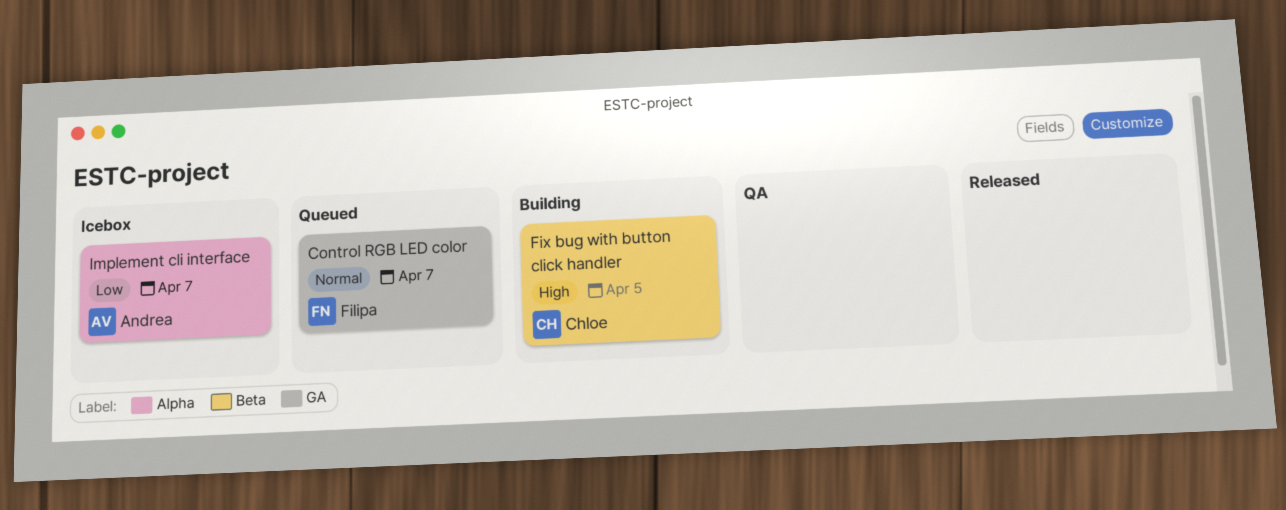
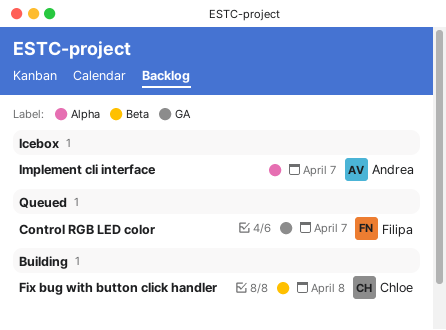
Fix bug with button click handler, due: Apr 5 -> Apr 8

